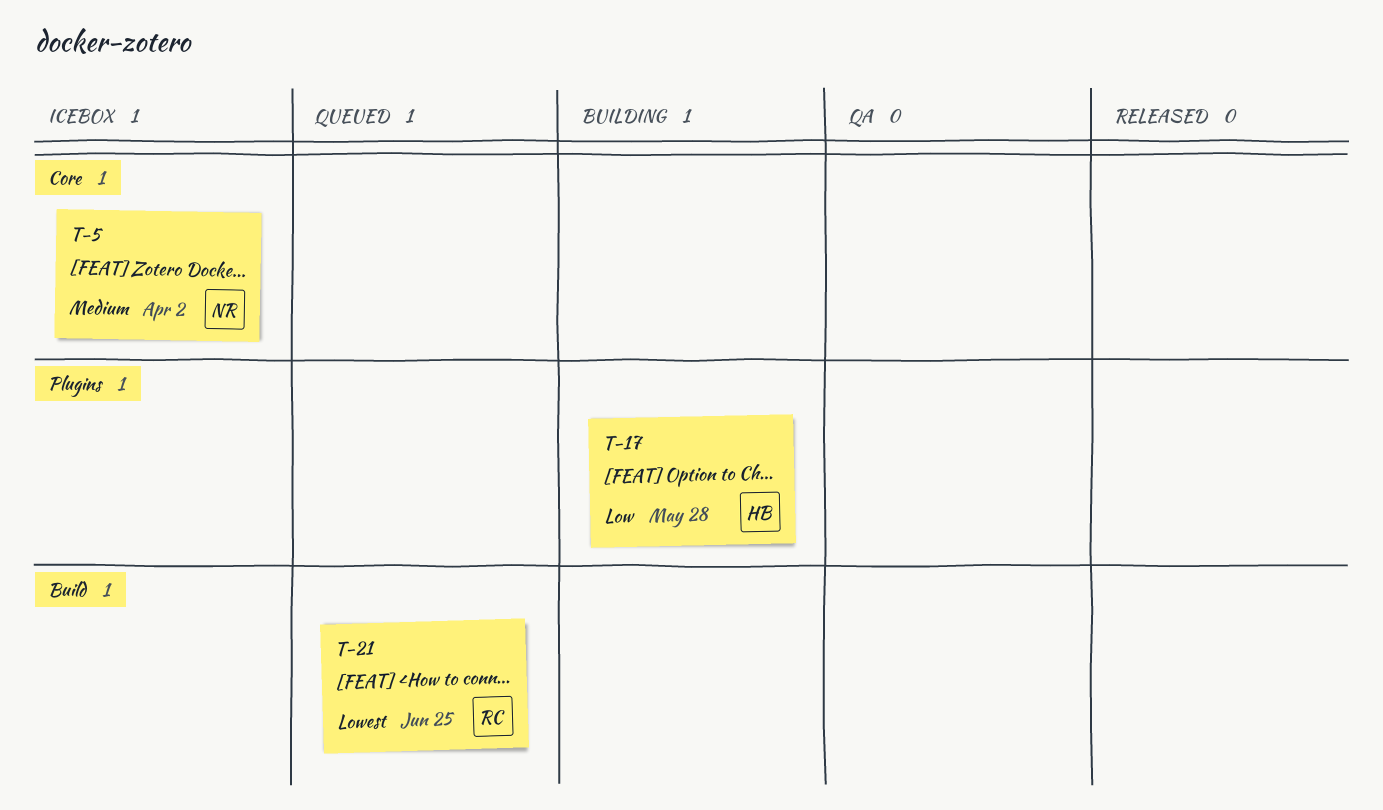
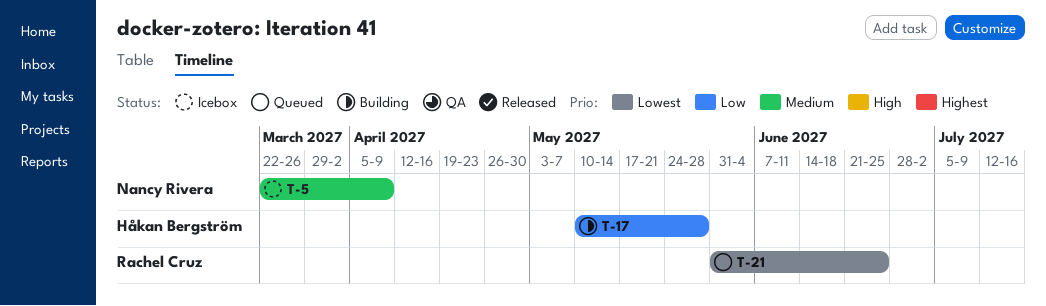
T-5, due: Apr 2 -> Apr 9

